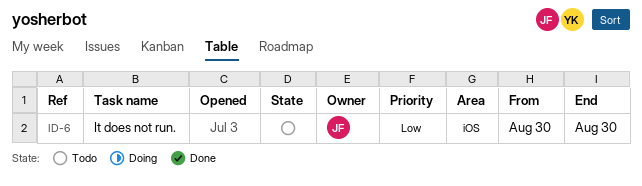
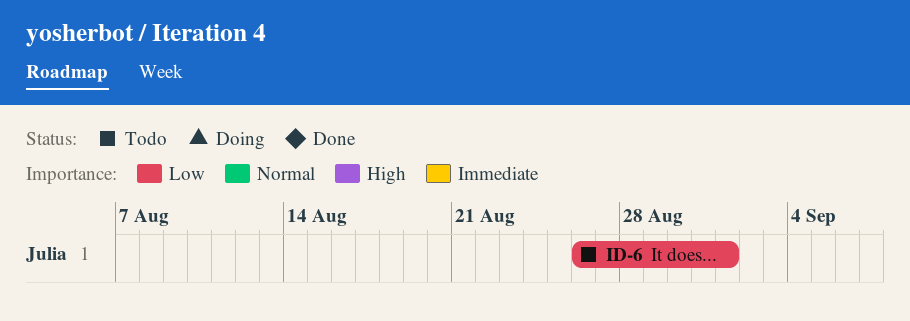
ID-6, start: Aug 30 -> Aug 26
ID-6, due: Aug 30 -> Sep 1

